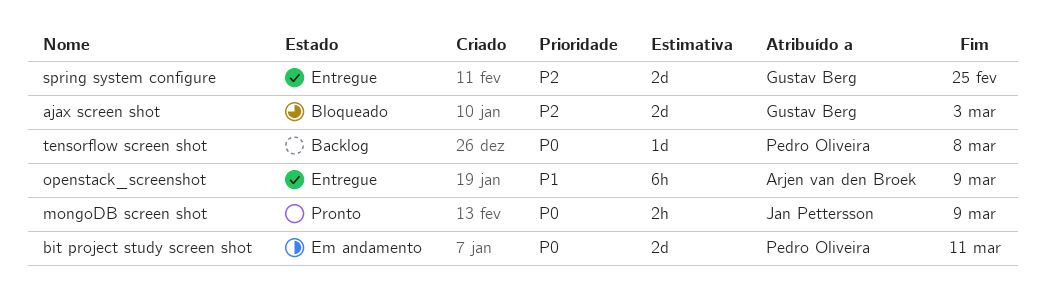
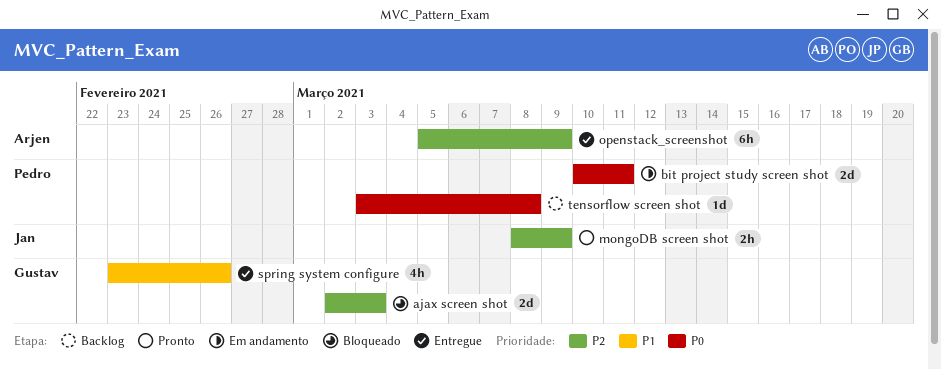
mongoDB screen shot, priority: P0 -> P2
openstack_screenshot, priority: P1 -> P2
spring system configure, priority: P2 -> P1
spring system configure, estimate: 2d -> 4h
spring system configure, due: Feb 25 -> Feb 26

